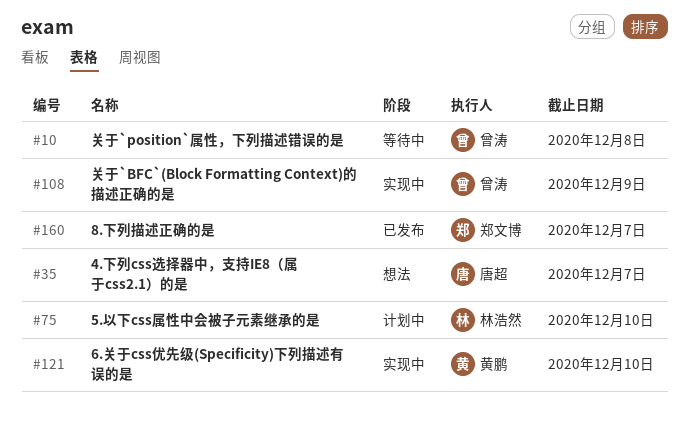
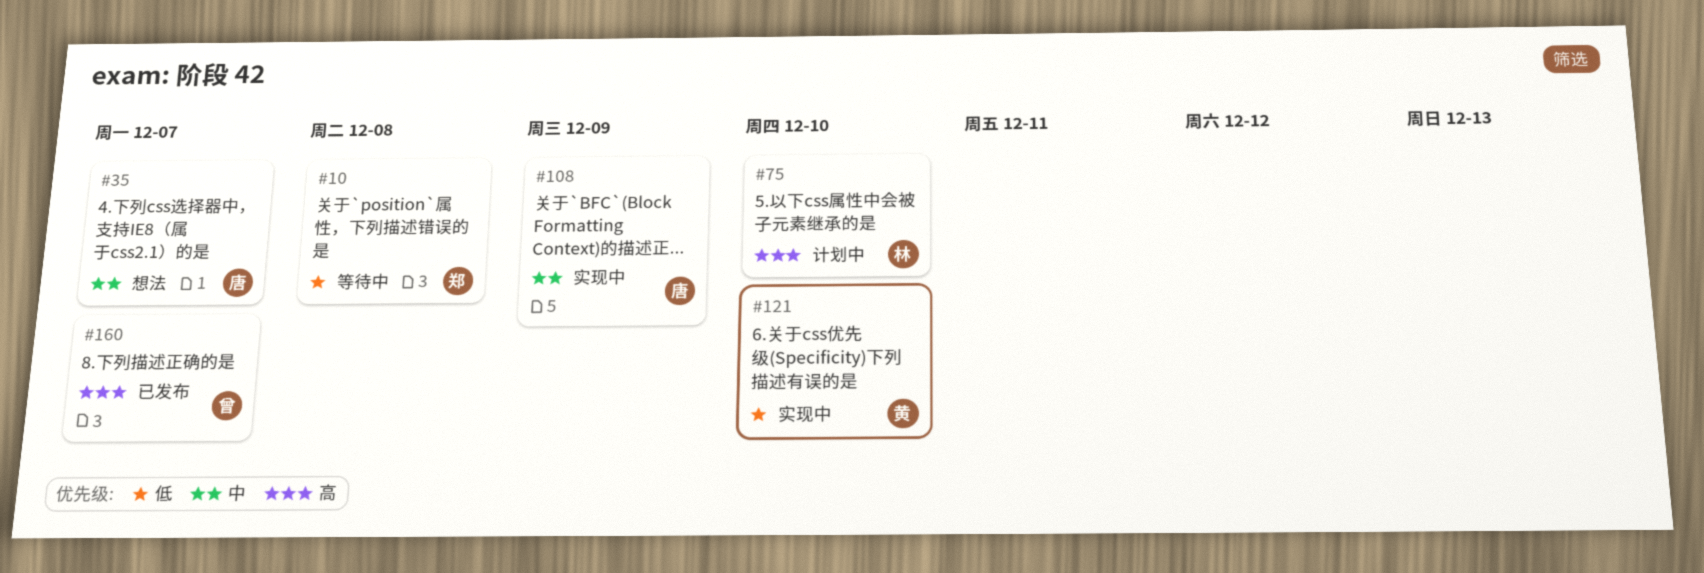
#10, owner: 曾涛 -> 郑文博
#108, owner: 曾涛 -> 唐超
#160, owner: 郑文博 -> 曾涛

